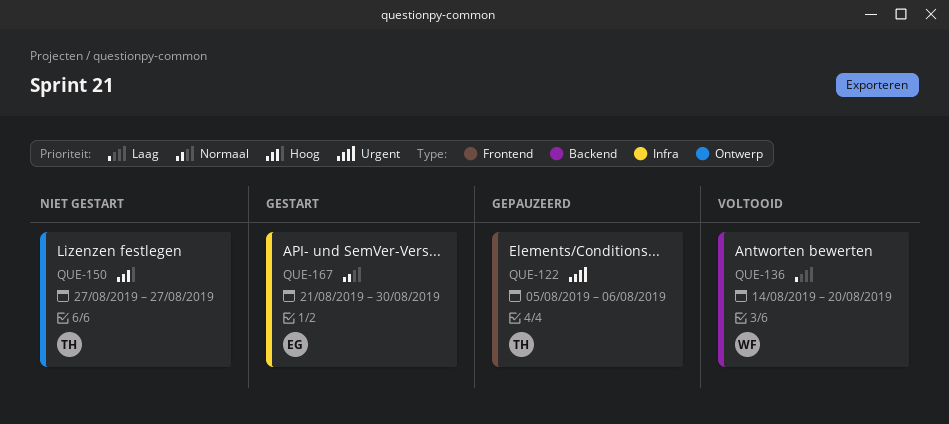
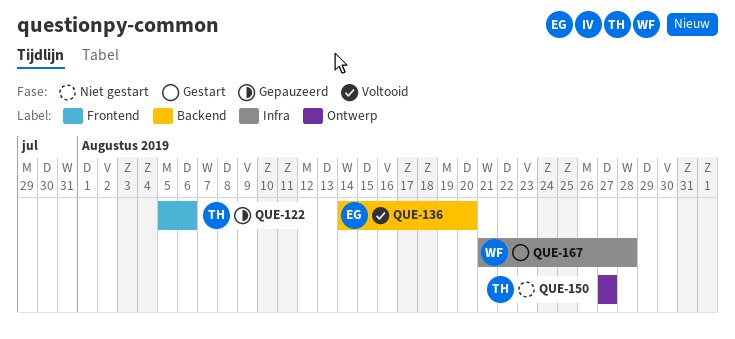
QUE-136, owner: WF -> EG
QUE-167, owner: EG -> WF
QUE-167, due: Aug 30 -> Aug 28

